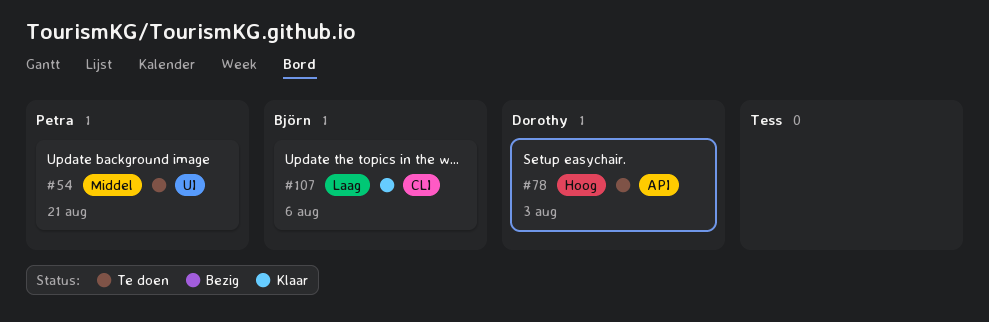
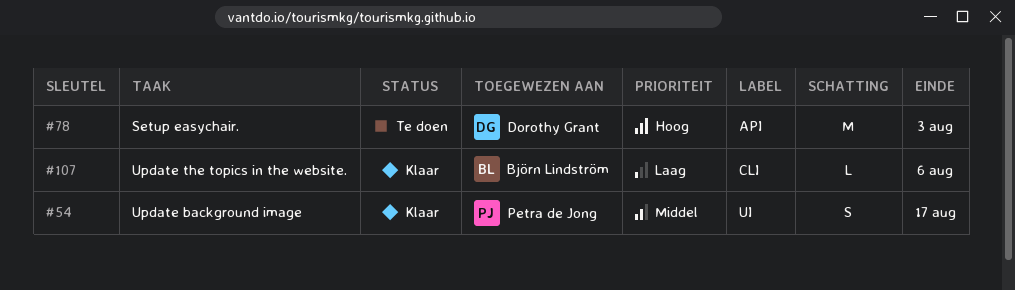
#54, status: Te doen -> Klaar
#54, due: Aug 21 -> Aug 17

